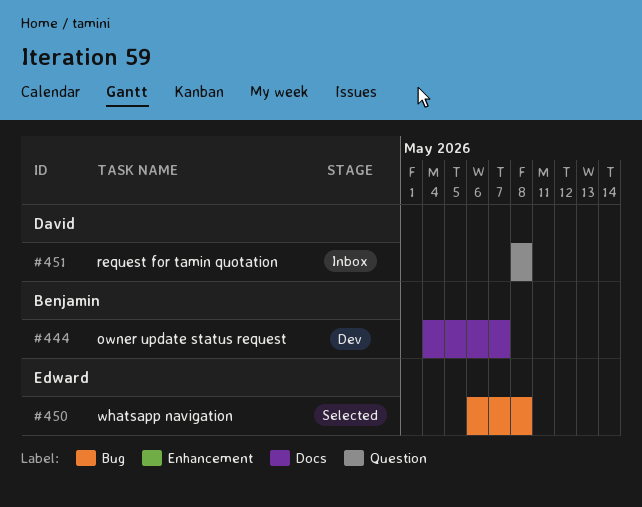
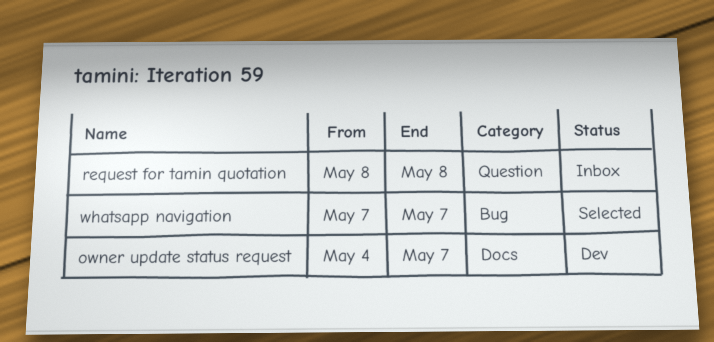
whatsapp navigation, start: May 6 -> May 7
whatsapp navigation, due: May 8 -> May 7

